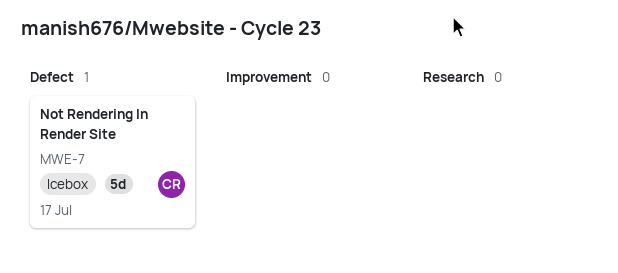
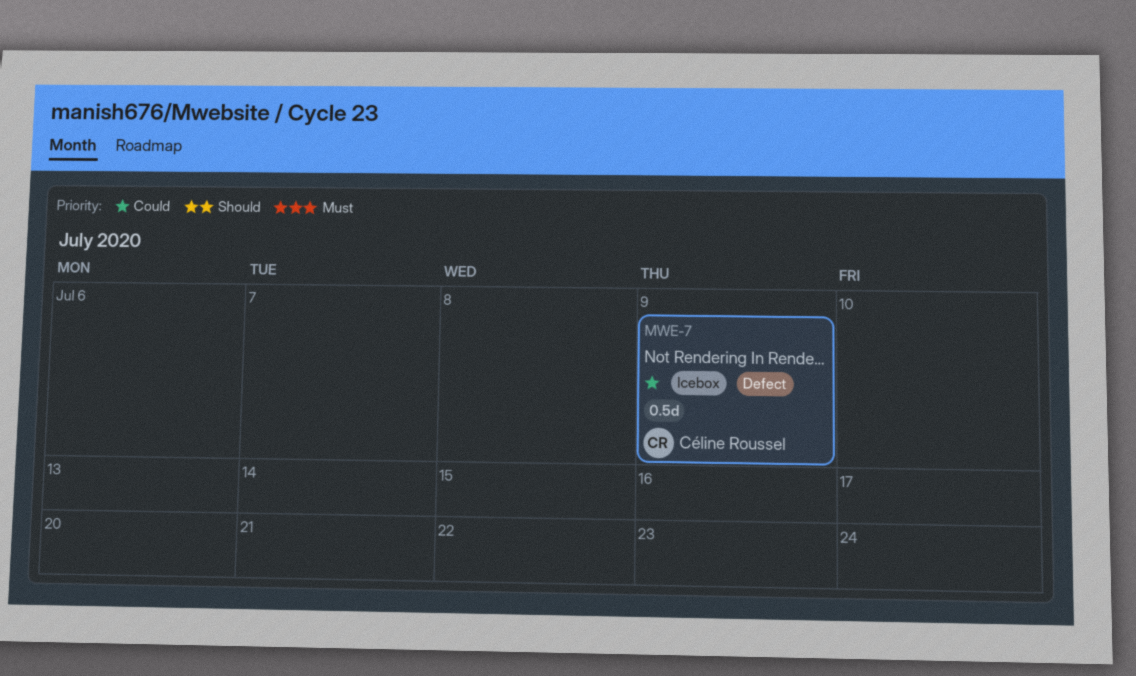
MWE-7, estimate: 5d -> 0.5d
MWE-7, due: Jul 17 -> Jul 9

